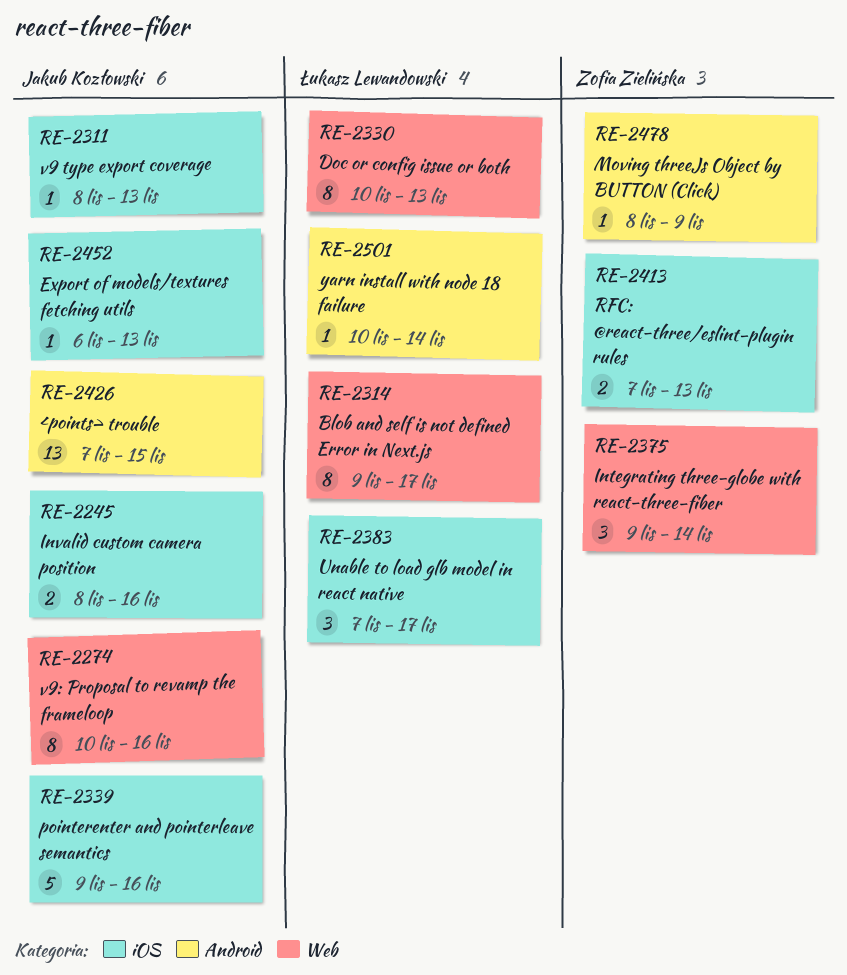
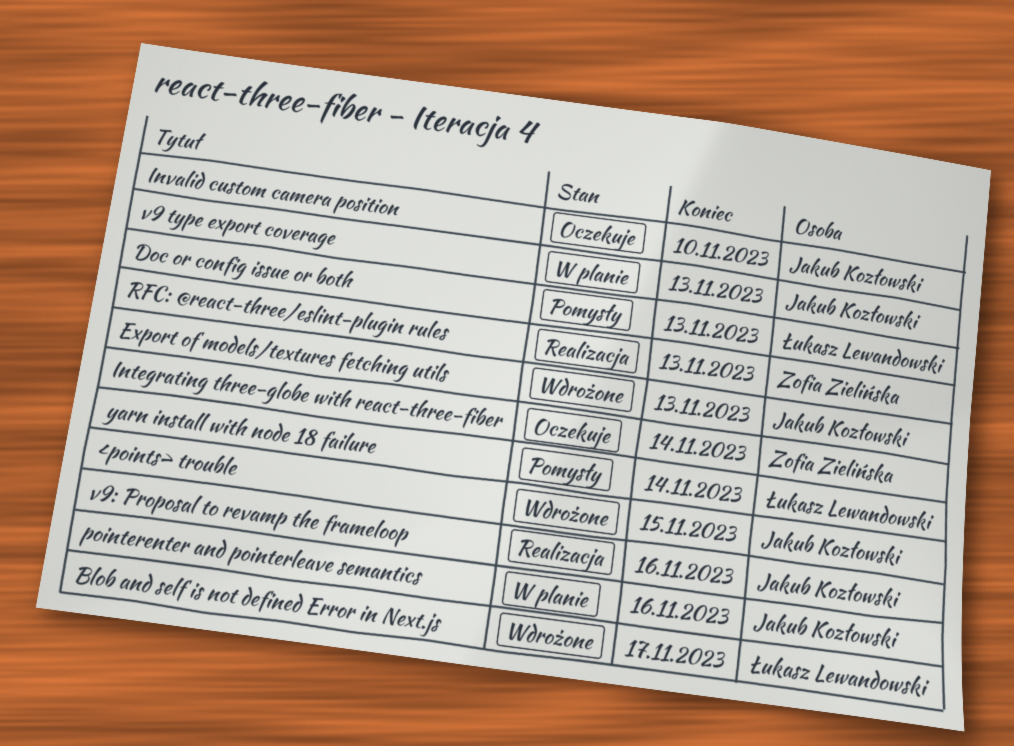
Invalid custom camera position, due: Nov 16 -> Nov 10
Moving threeJs Object by BUTTON (Click): present -> none
Unable to load glb model in react native: present -> none

